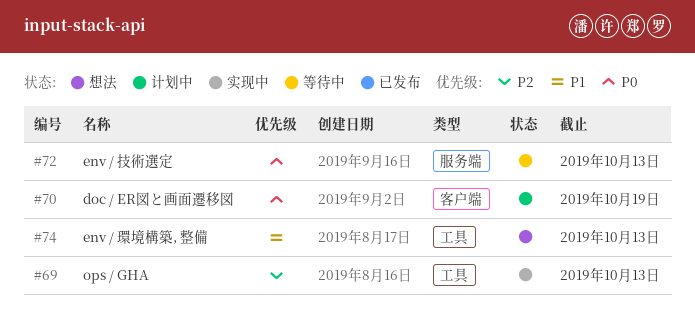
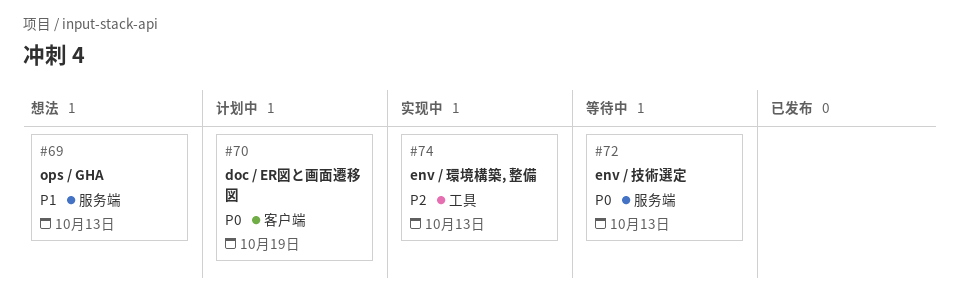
#69, status: 实现中 -> 想法
#69, priority: P2 -> P1
#69, label: 工具 -> 服务端
#74, status: 想法 -> 实现中
#74, priority: P1 -> P2

